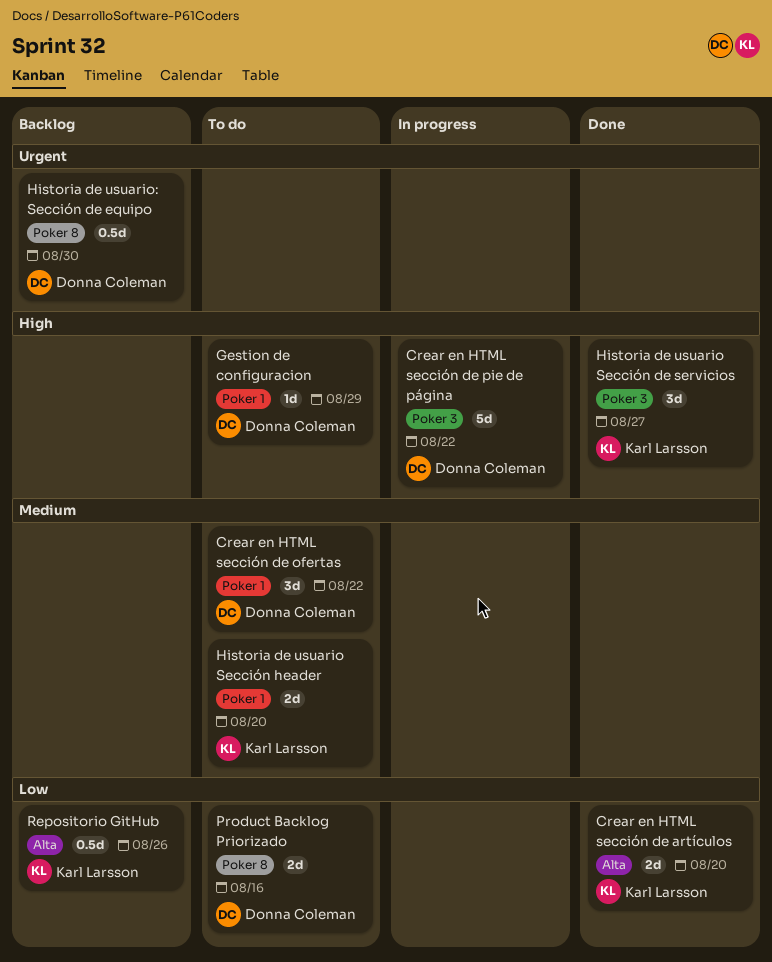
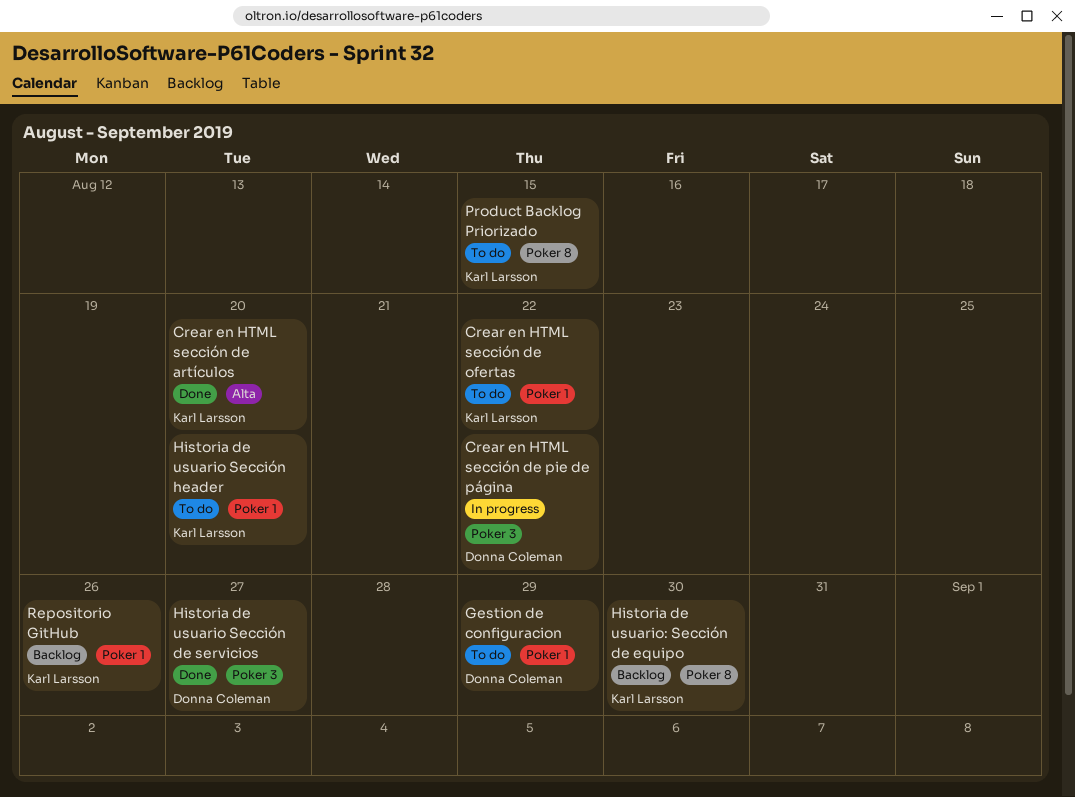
Crear en HTML sección de ofertas, owner: Donna Coleman -> Karl Larsson
Historia de usuario Sección de servicios, owner: Karl Larsson -> Donna Coleman
Historia de usuario: Sección de equipo, owner: Donna Coleman -> Karl Larsson
Product Backlog Priorizado, owner: Donna Coleman -> Karl Larsson
Product Backlog Priorizado, due: Aug 16 -> Aug 15
Repositorio GitHub, label: Alta -> Poker 1

